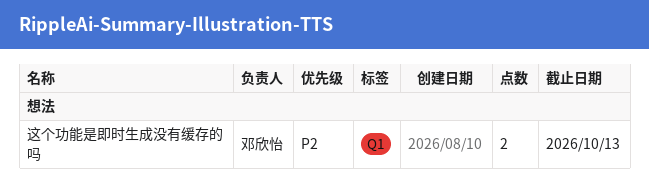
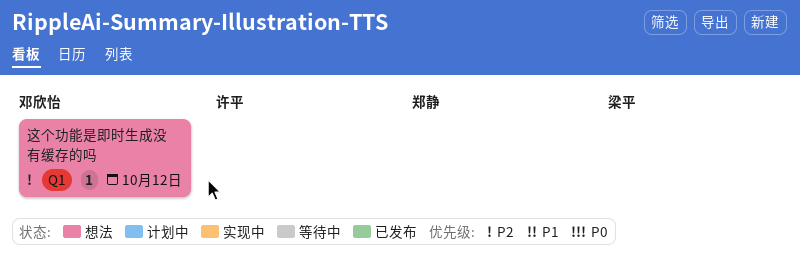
这个功能是即时生成没有缓存的吗, estimate: 2 -> 1
这个功能是即时生成没有缓存的吗, due: Oct 13 -> Oct 12

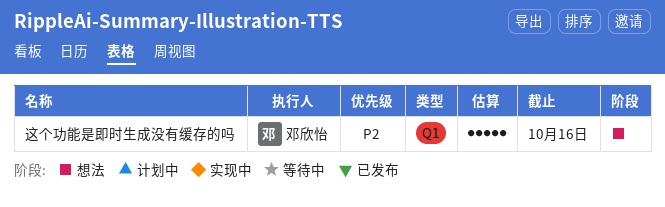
这个功能是即时生成没有缓存的吗, estimate: 1 -> 5
这个功能是即时生成没有缓存的吗, due: Oct 12 -> Oct 16

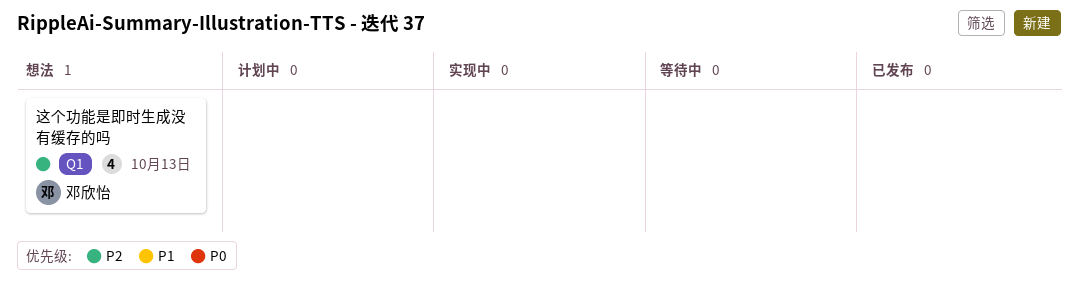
这个功能是即时生成没有缓存的吗, estimate: 5 -> 4
这个功能是即时生成没有缓存的吗, due: Oct 16 -> Oct 13

